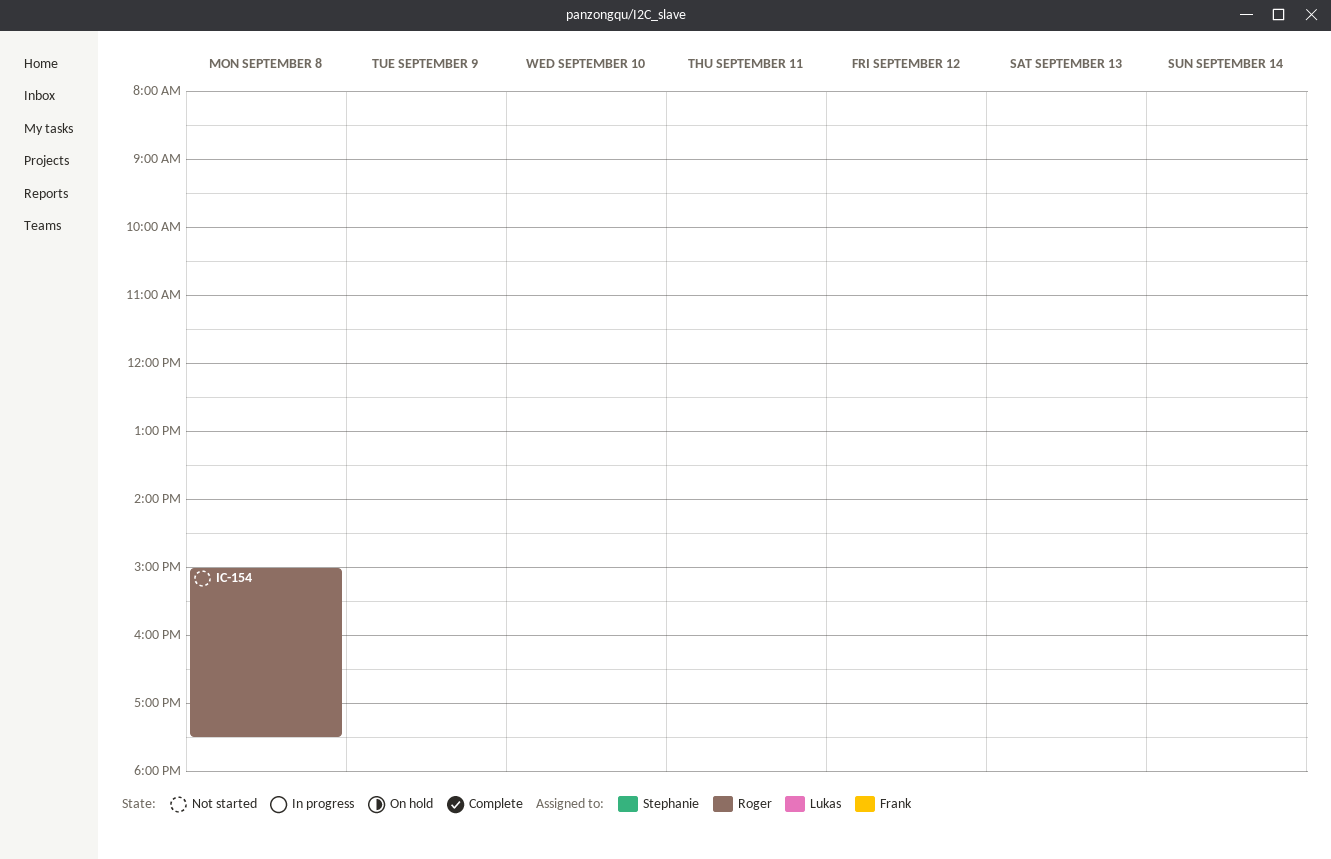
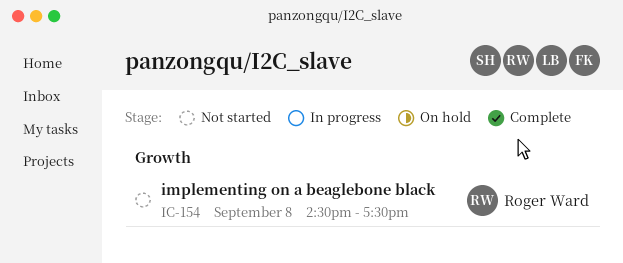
IC-154, begins: 15:00 -> 14:30

